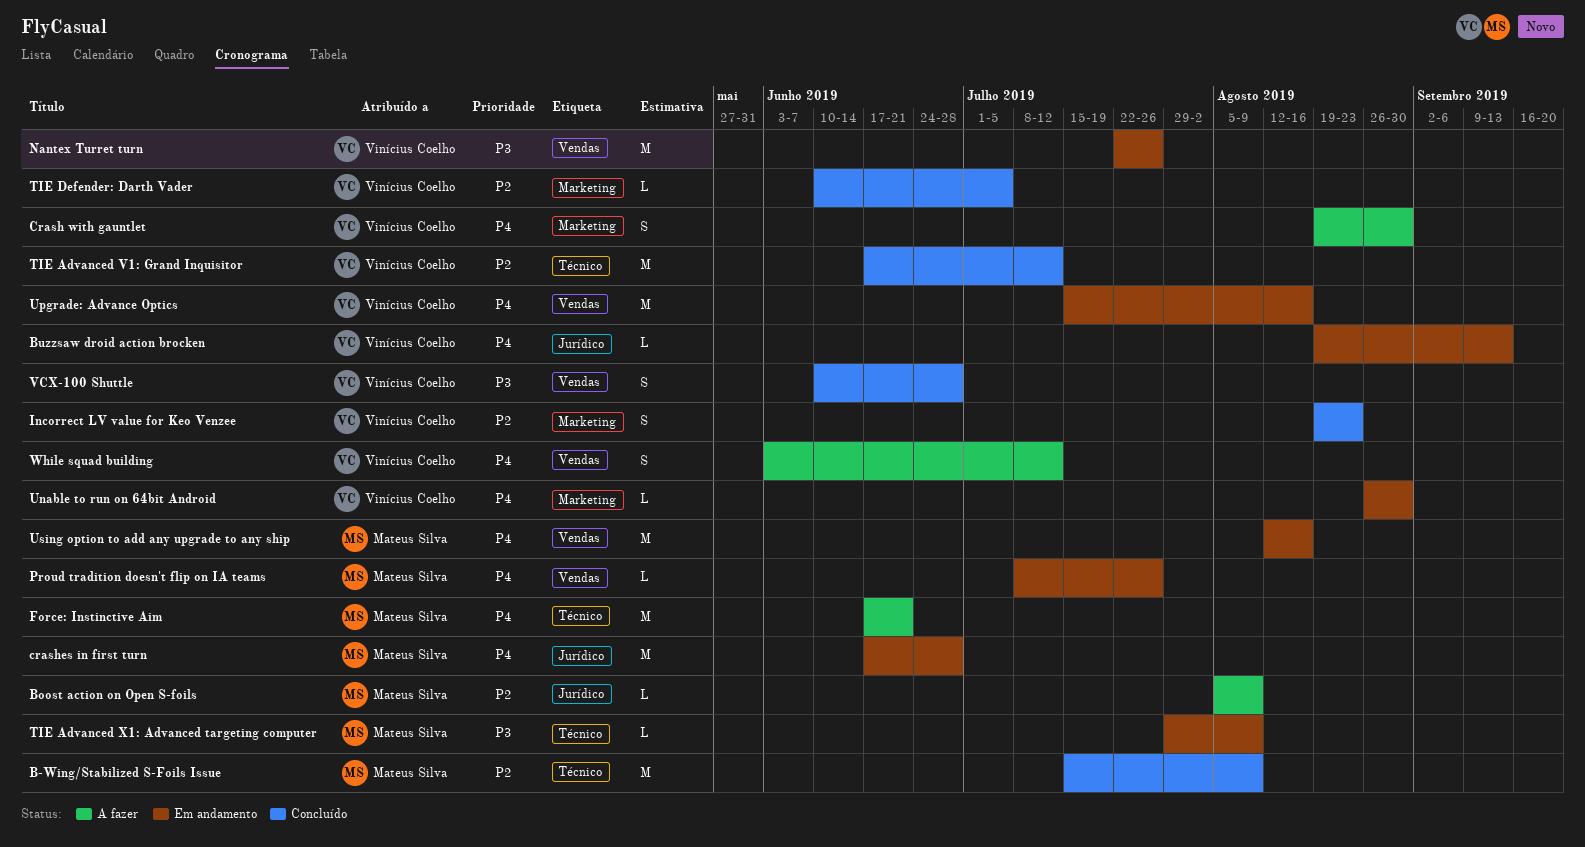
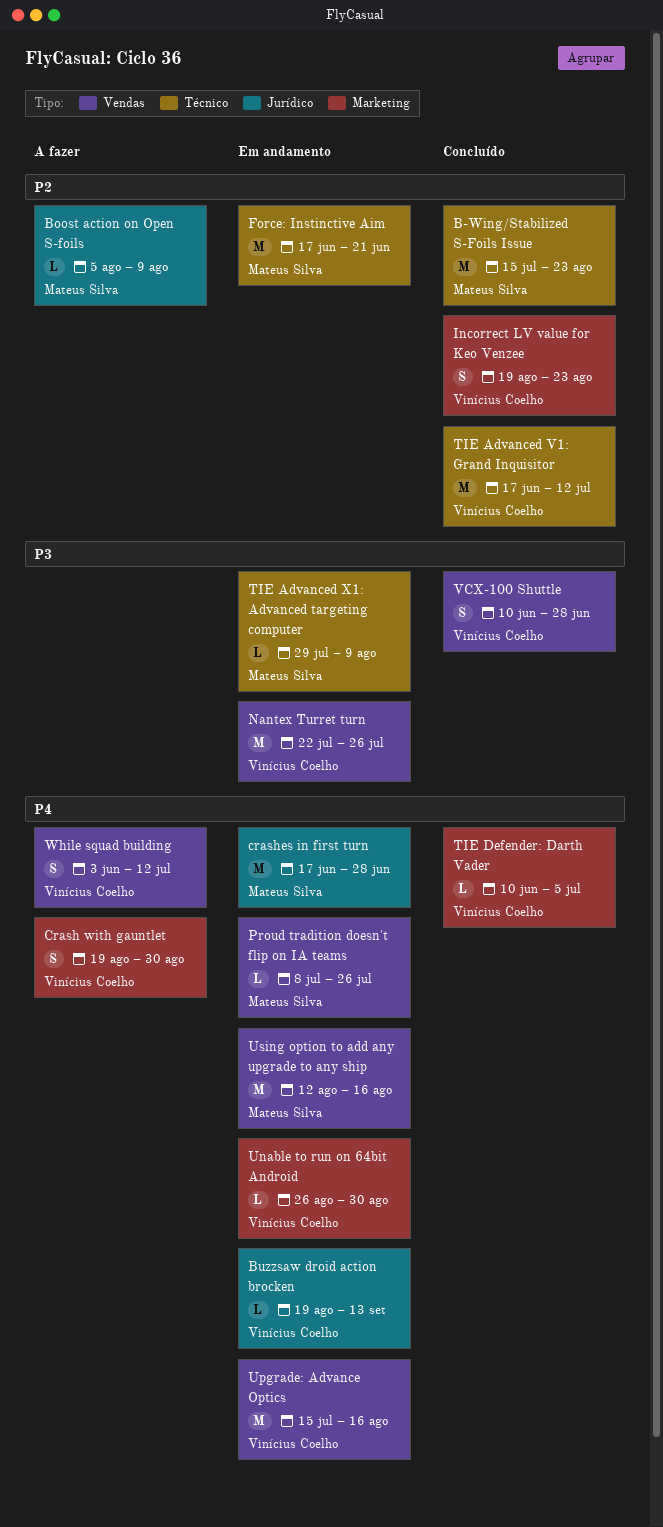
B-Wing/Stabilized S-Foils Issue, due: Aug 9 -> Aug 23
Force: Instinctive Aim, status: A fazer -> Em andamento
Force: Instinctive Aim, priority: P4 -> P2
TIE Defender: Darth Vader, priority: P2 -> P4

